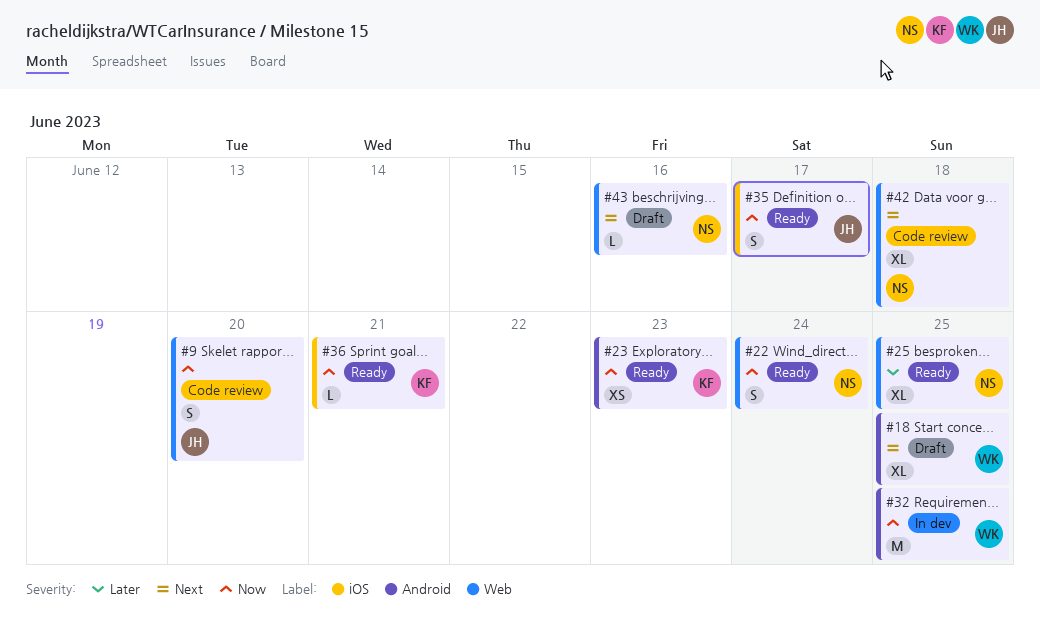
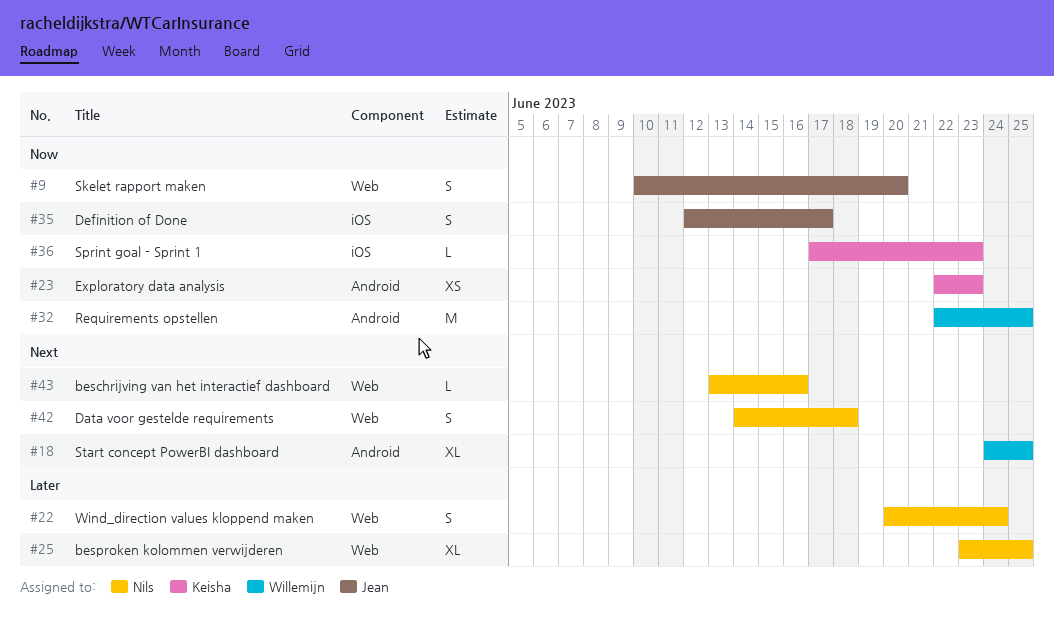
#22, priority: Now -> Later
#36, due: Jun 21 -> Jun 23
#42, estimate: XL -> S

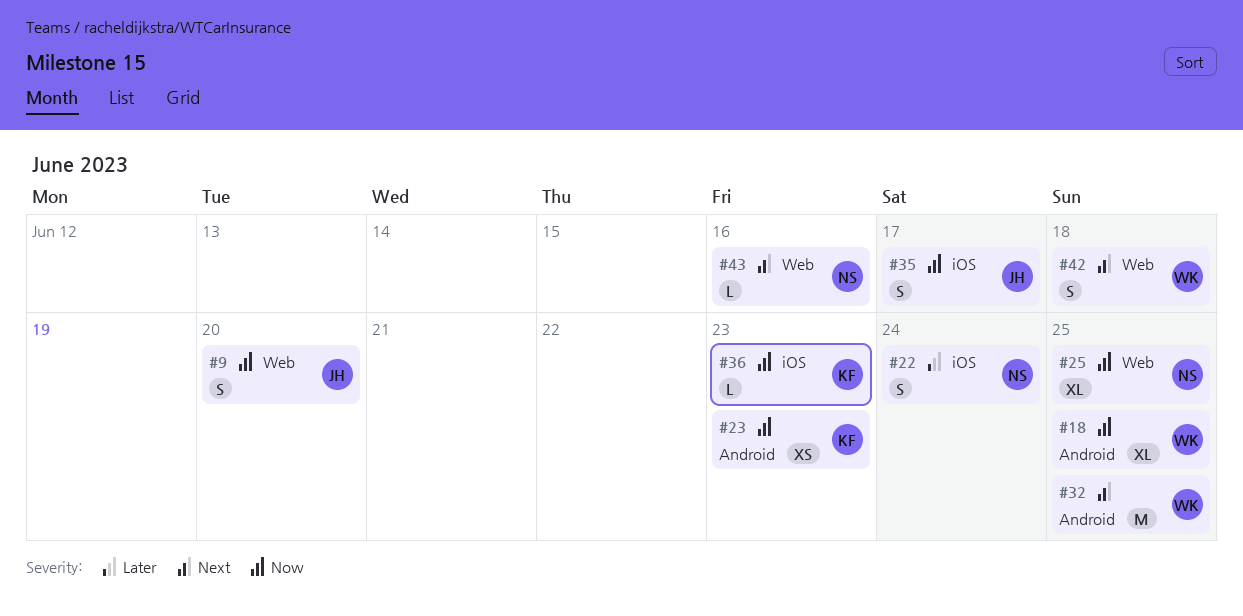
#18, priority: Next -> Now
#22, label: Web -> iOS
#25, priority: Later -> Now
#32, priority: Now -> Next
#42, owner: Nils -> Willemijn

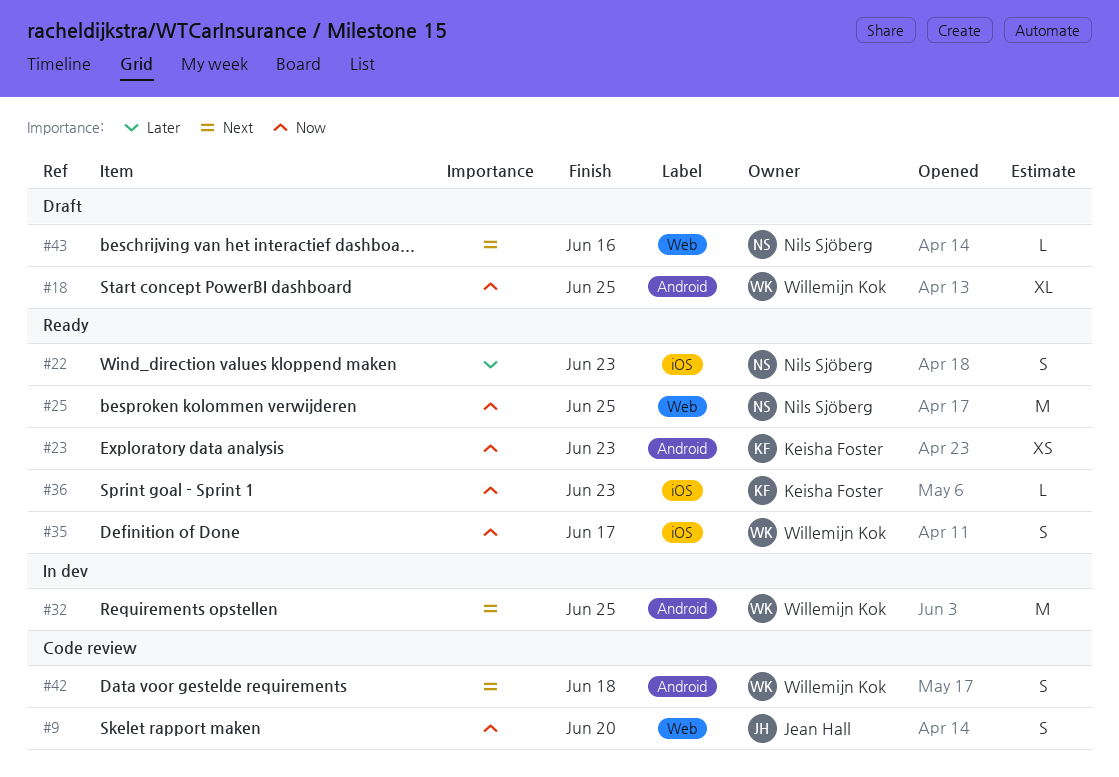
#22, due: Jun 24 -> Jun 23
#25, estimate: XL -> M
#35, owner: Jean Hall -> Willemijn Kok
#42, label: Web -> Android

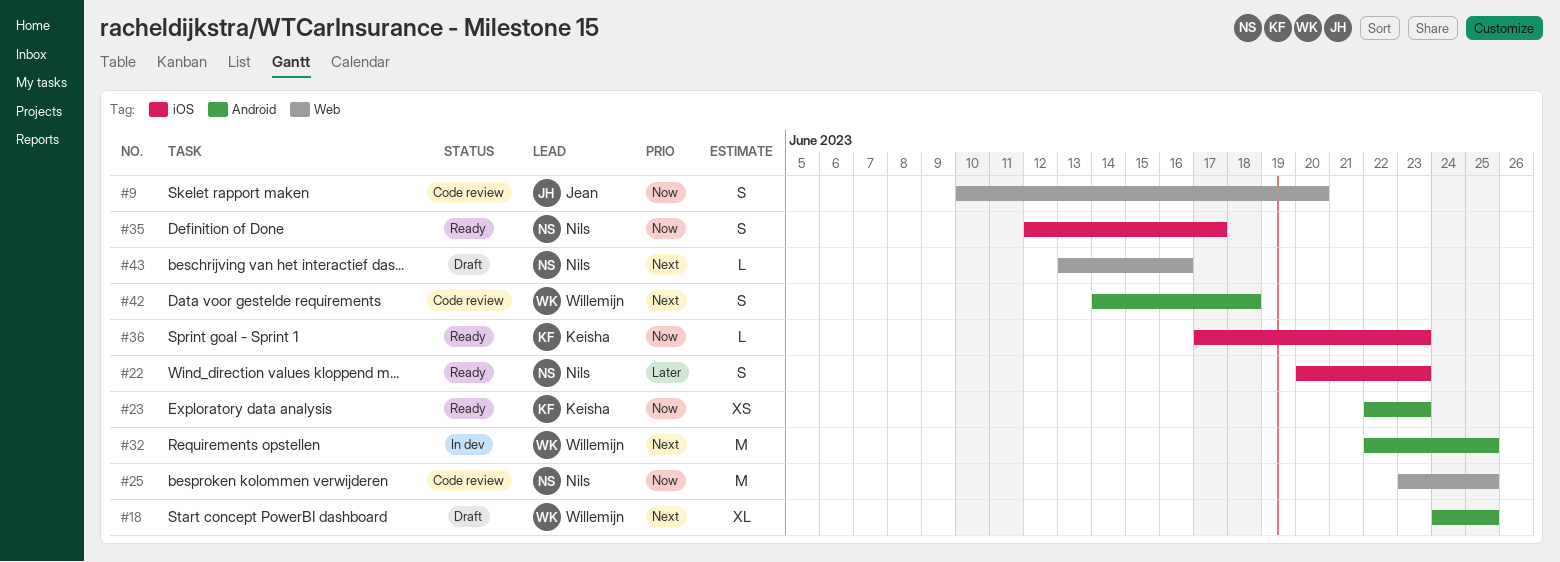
#18, priority: Now -> Next
#25, status: Ready -> Code review
#35, owner: Willemijn Kok -> Nils Sjöberg

